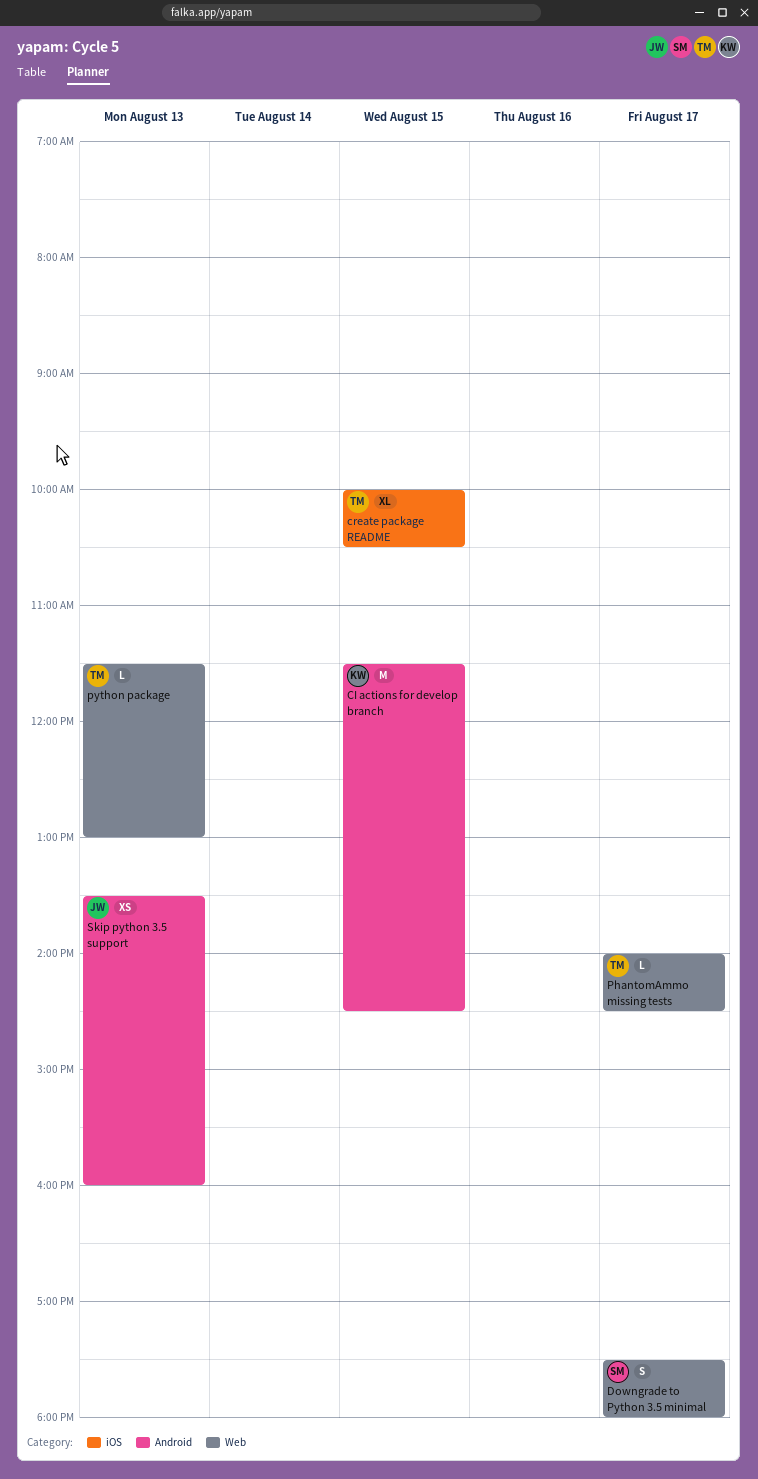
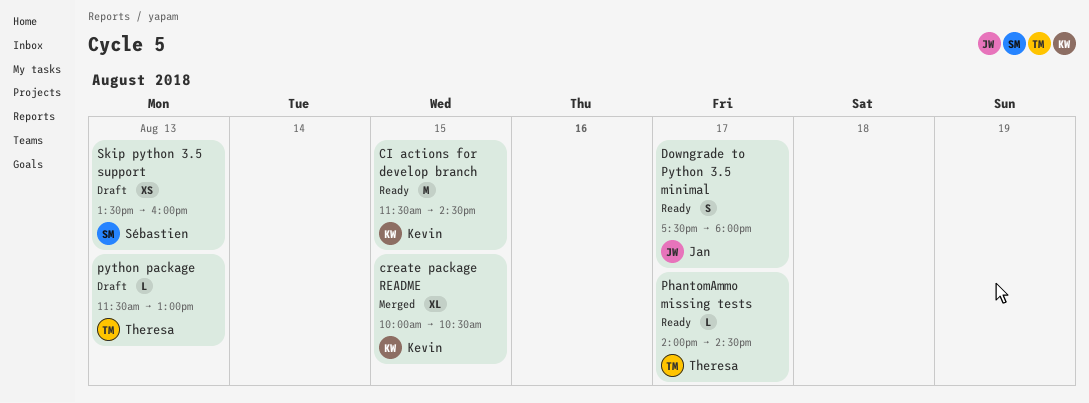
create package README, owner: Theresa -> Kevin
Downgrade to Python 3.5 minimal, owner: Sébastien -> Jan
Skip python 3.5 support, owner: Jan -> Sébastien

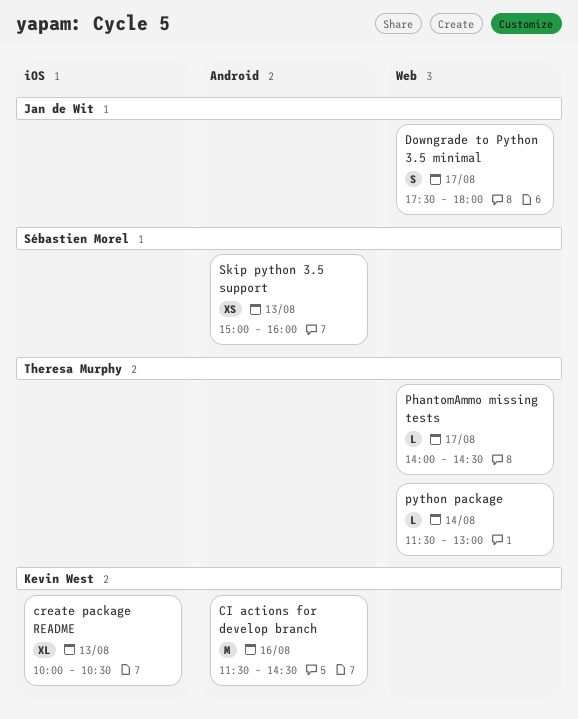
CI actions for develop branch, day: Aug 15 -> Aug 16
create package README, day: Aug 15 -> Aug 13
python package, day: Aug 13 -> Aug 14
Skip python 3.5 support, begins: 13:30 -> 15:00

